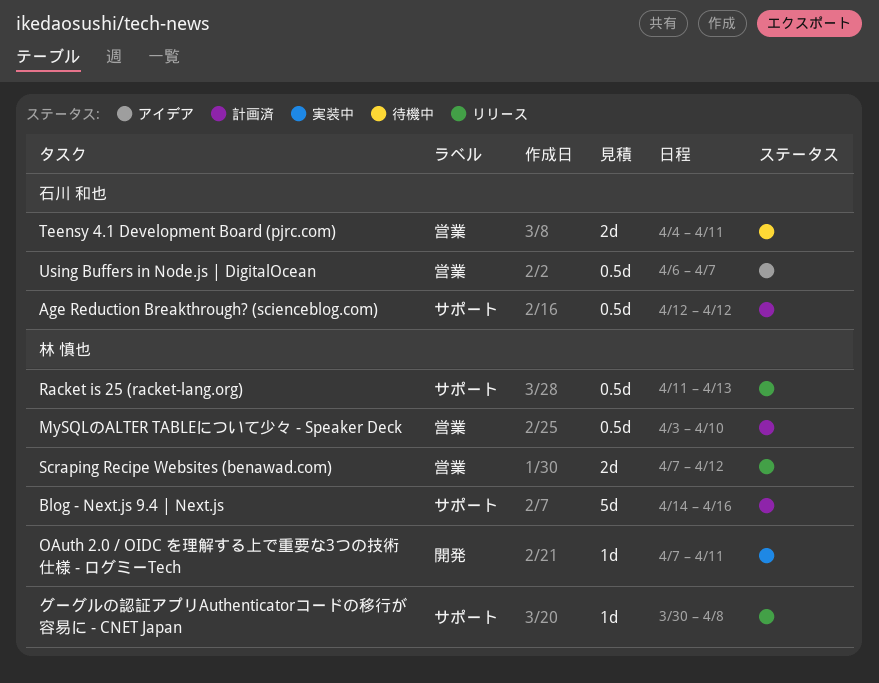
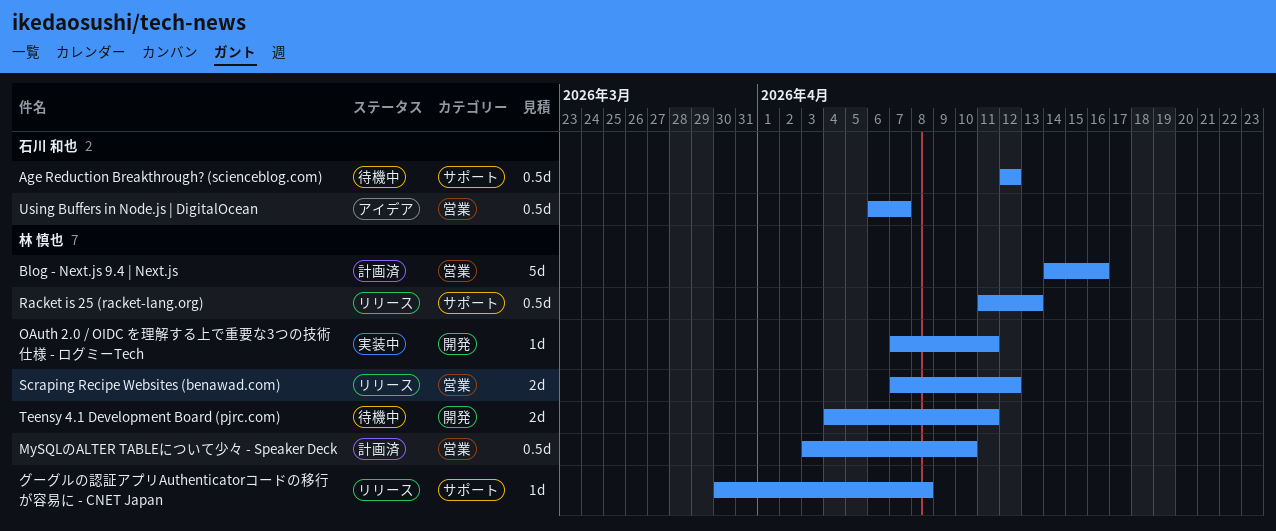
Age Reduction Breakthrough? (scienceblog.com), status: 計画済 -> 待機中
Blog - Next.js 9.4 | Next.js, label: サポート -> 営業
Teensy 4.1 Development Board (pjrc.com), owner: 石川 和也 -> 林 慎也
Teensy 4.1 Development Board (pjrc.com), label: 営業 -> 開発

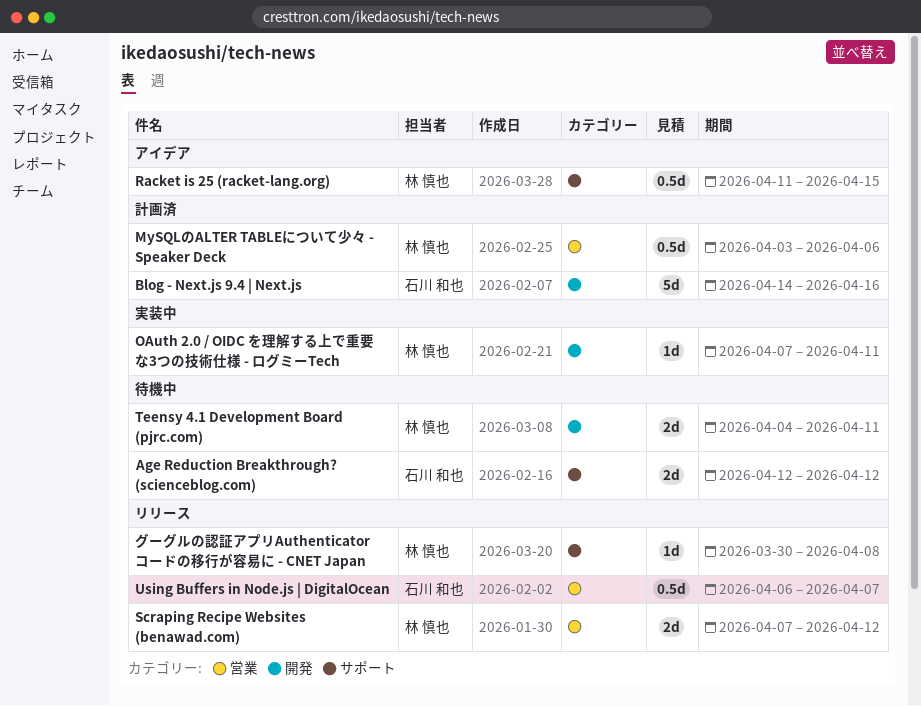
Age Reduction Breakthrough? (scienceblog.com), estimate: 0.5d -> 2d
Blog - Next.js 9.4 | Next.js, owner: 林 慎也 -> 石川 和也
Blog - Next.js 9.4 | Next.js, label: 営業 -> 開発
MySQLのALTER TABLEについて少々 - Speaker Deck, due: Apr 10 -> Apr 6
Racket is 25 (racket-lang.org), status: リリース -> アイデア
Racket is 25 (racket-lang.org), due: Apr 13 -> Apr 15
Using Buffers in Node.js | DigitalOcean, status: アイデア -> リリース

